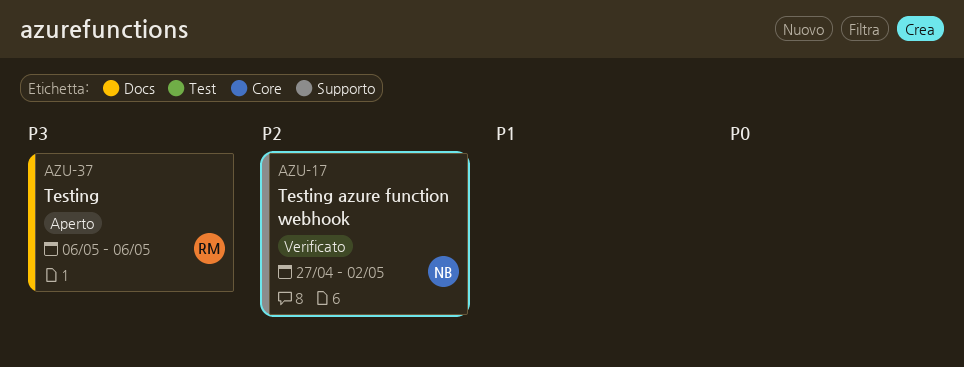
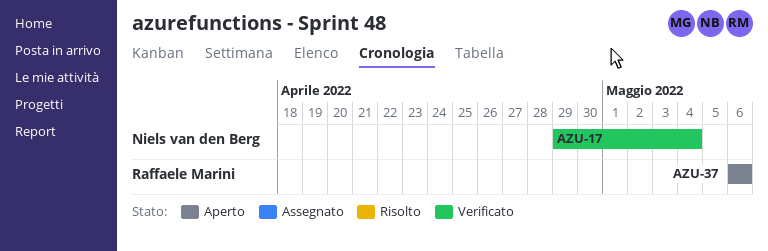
AZU-17, start: Apr 27 -> Apr 29
AZU-17, due: May 2 -> May 4

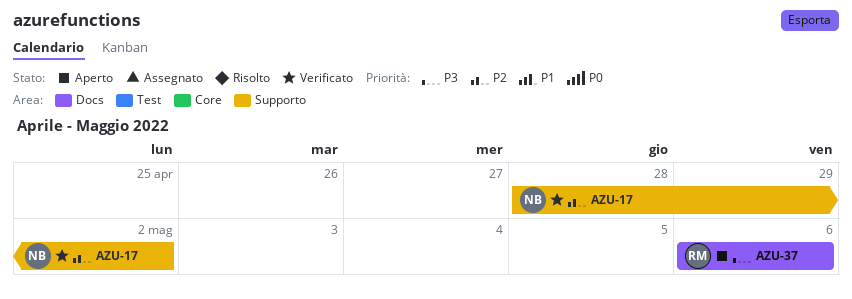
AZU-17, start: Apr 29 -> Apr 28
AZU-17, due: May 4 -> May 2

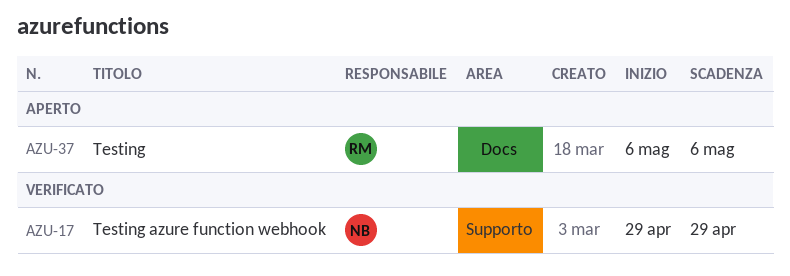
AZU-17, start: Apr 28 -> Apr 29
AZU-17, due: May 2 -> Apr 29

